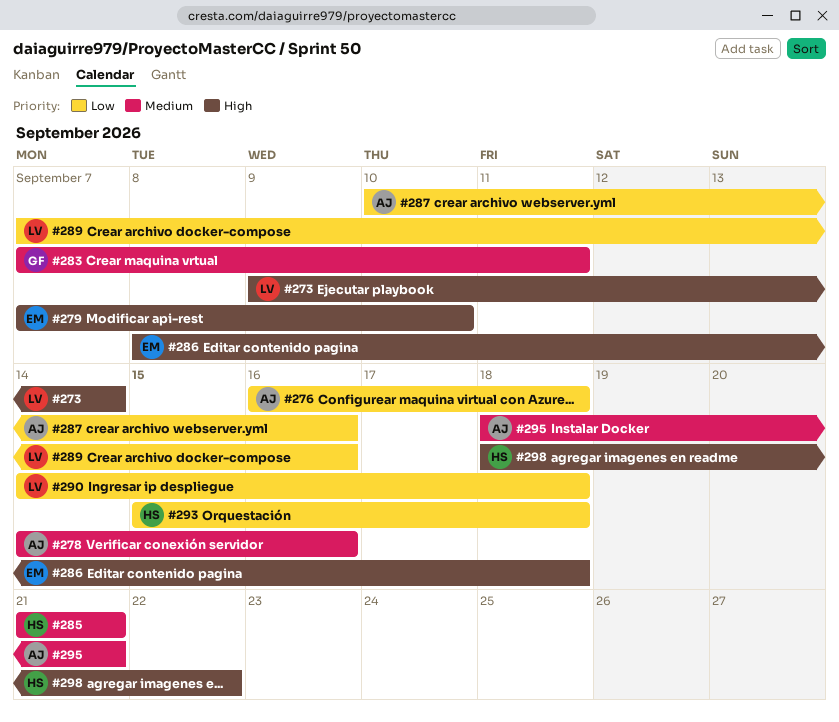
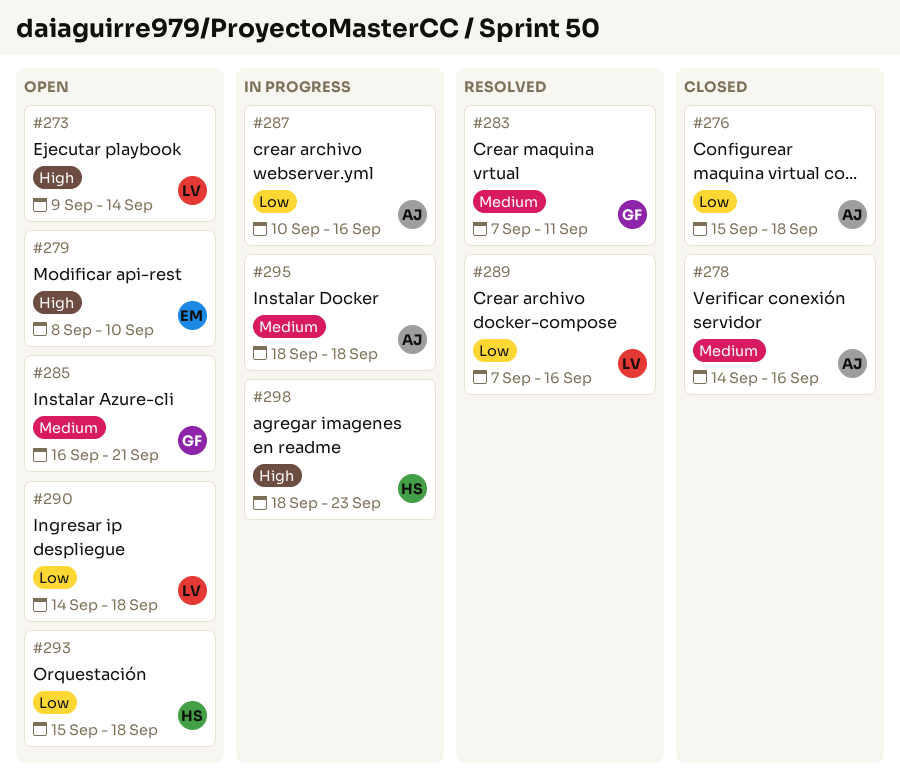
#276, start: Sep 16 -> Sep 15
#279, start: Sep 7 -> Sep 8
#285, owner: HS -> GF
#285, start: Sep 21 -> Sep 16
#286: present -> none
#295, due: Sep 21 -> Sep 18
#298, due: Sep 22 -> Sep 23

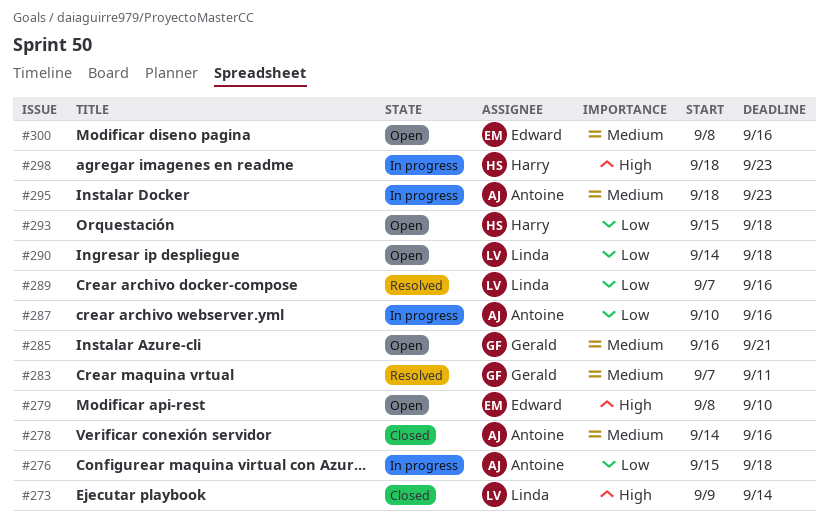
#273, status: Open -> Closed
#276, status: Closed -> In progress
#295, due: Sep 18 -> Sep 23
#300: none -> present

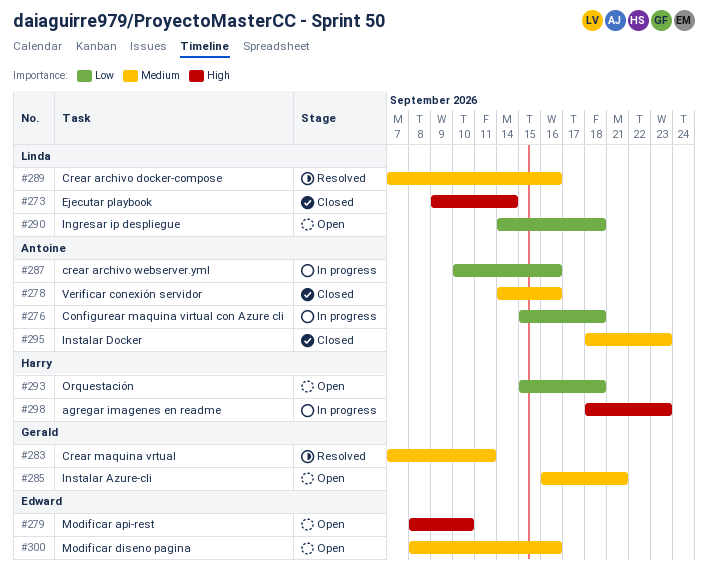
#289, priority: Low -> Medium
#295, status: In progress -> Closed

